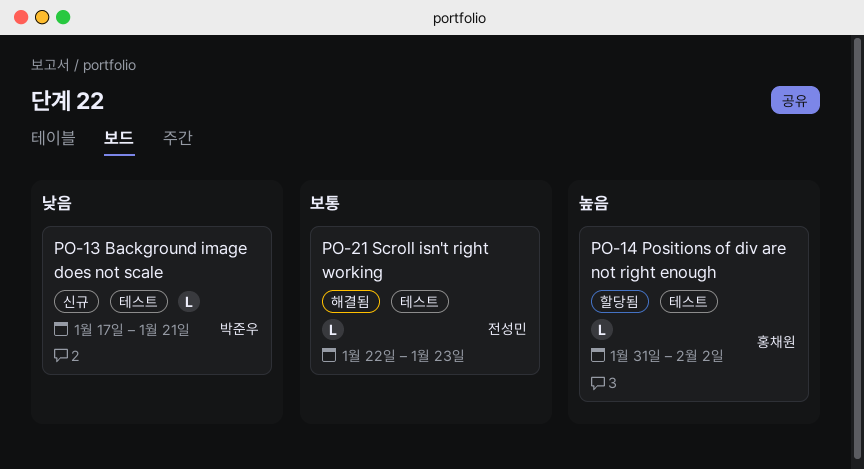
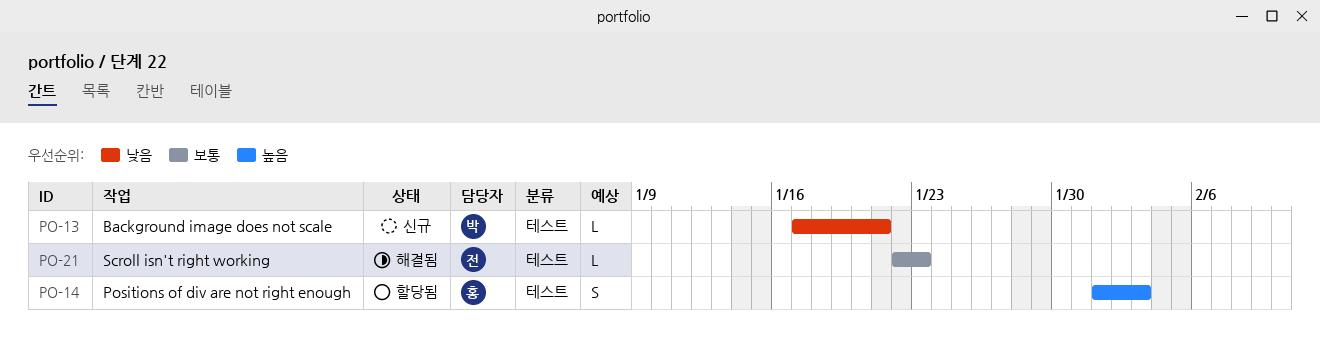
PO-14, estimate: L -> S
PO-14, start: Jan 31 -> Feb 1
PO-14, due: Feb 2 -> Feb 3

